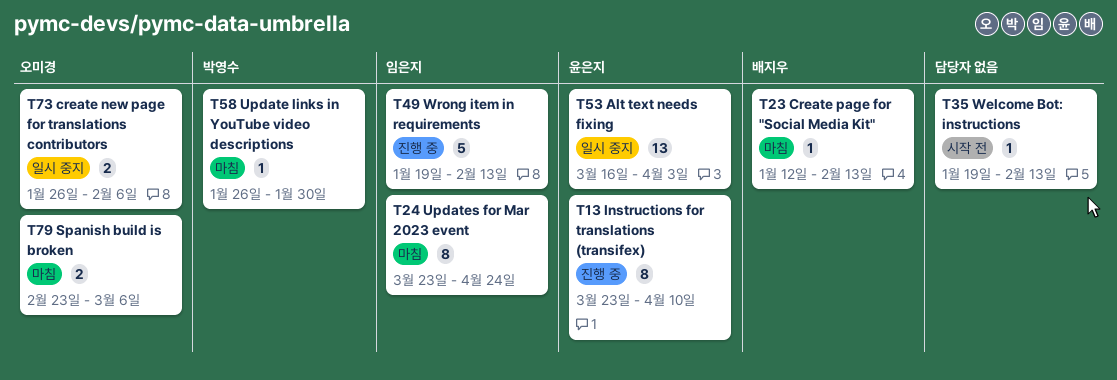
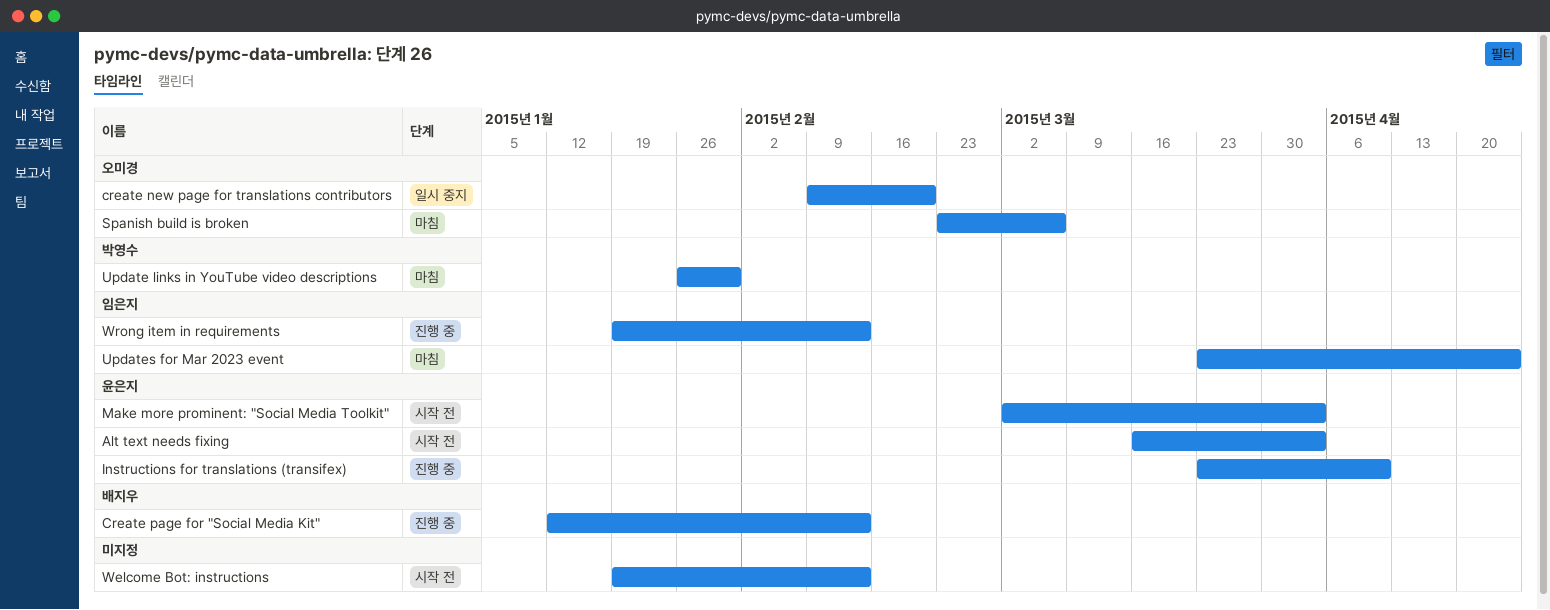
Alt text needs fixing, status: 일시 중지 -> 시작 전
create new page for translations contributors, start: Jan 26 -> Feb 9
create new page for translations contributors, due: Feb 6 -> Feb 20
Create page for "Social Media Kit", status: 마침 -> 진행 중
Make more prominent: "Social Media Toolkit": none -> present

